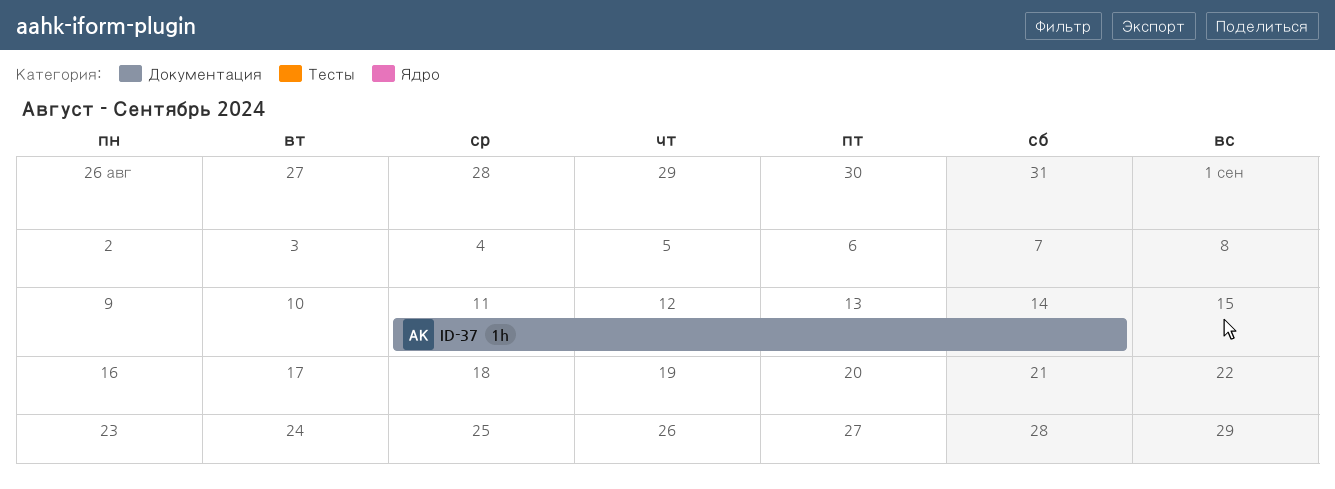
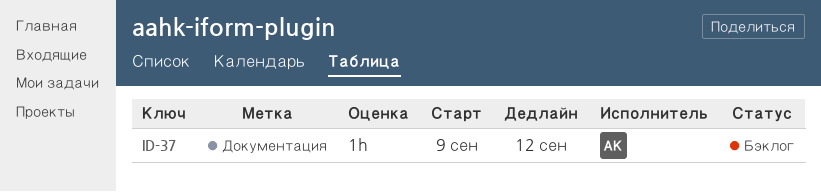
ID-37, start: Sep 11 -> Sep 9
ID-37, due: Sep 14 -> Sep 12

